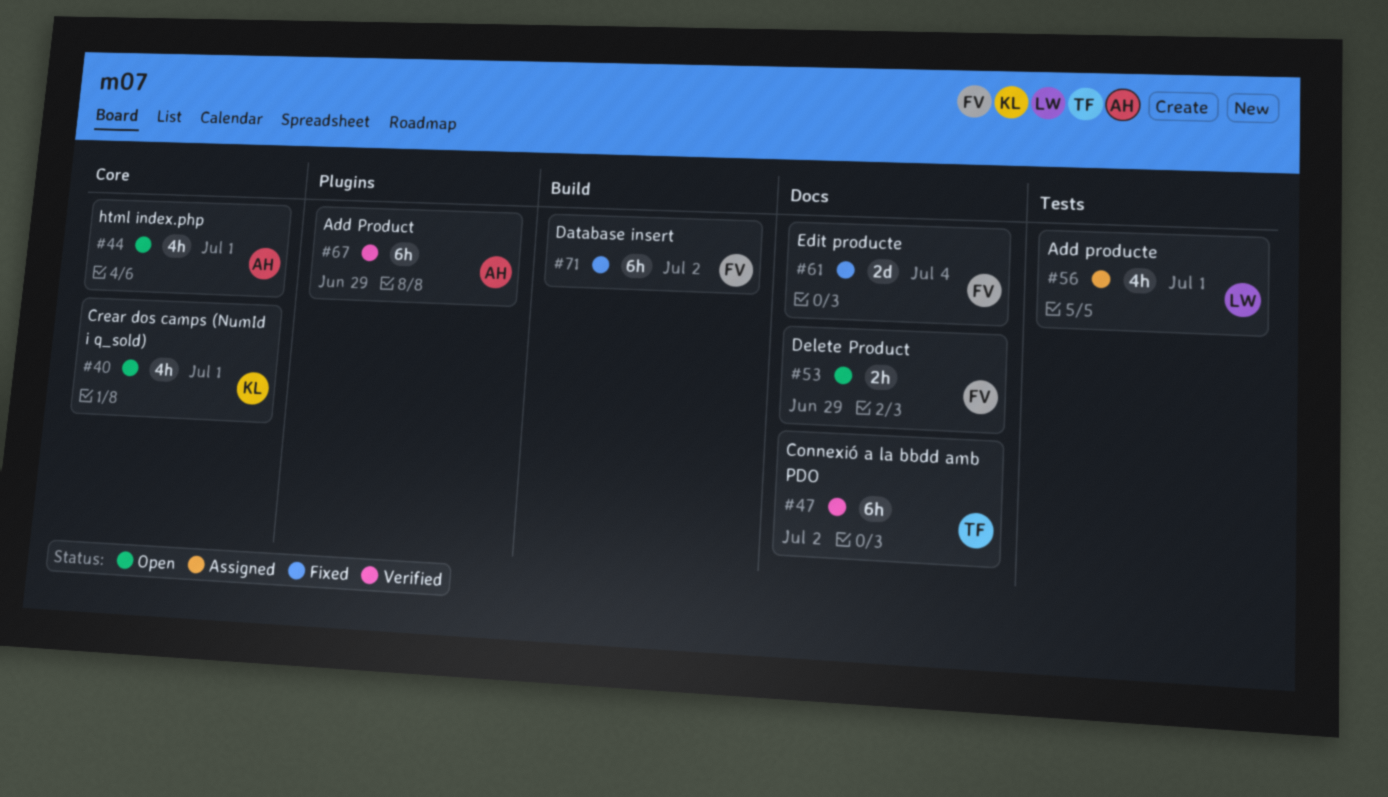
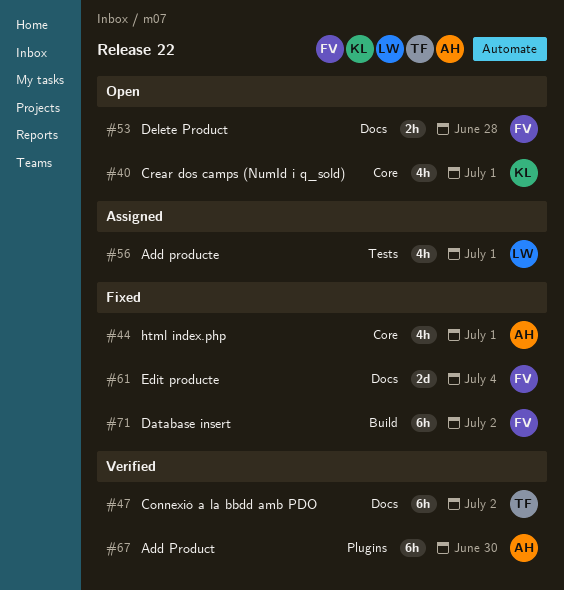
#44, status: Open -> Fixed
#53, due: Jun 29 -> Jun 28
#67, due: Jun 29 -> Jun 30

